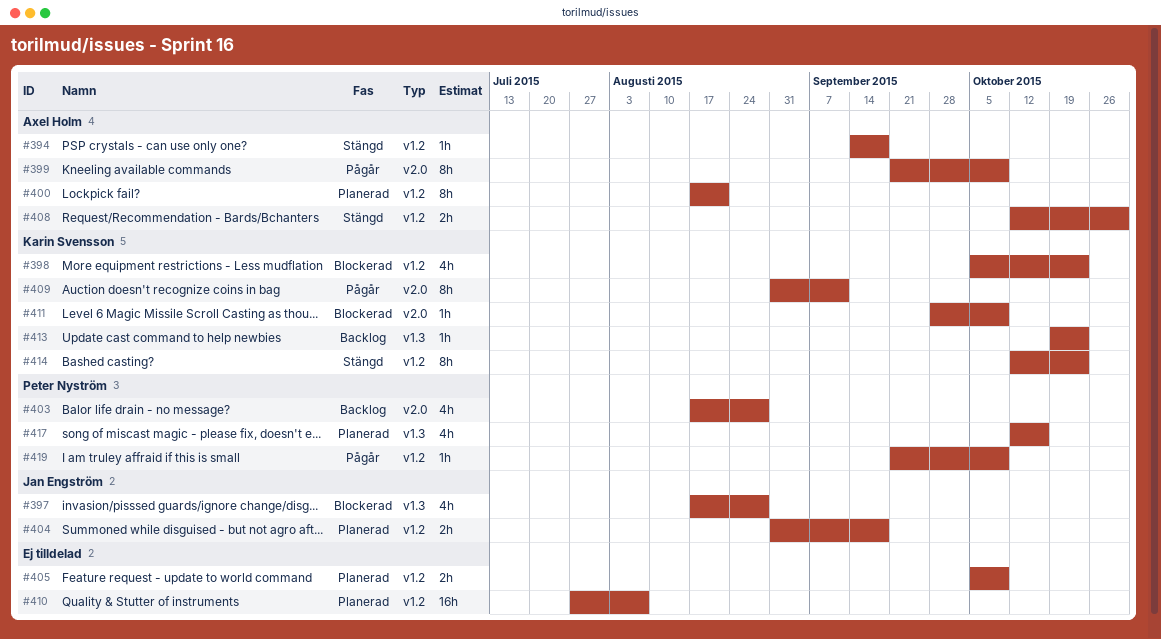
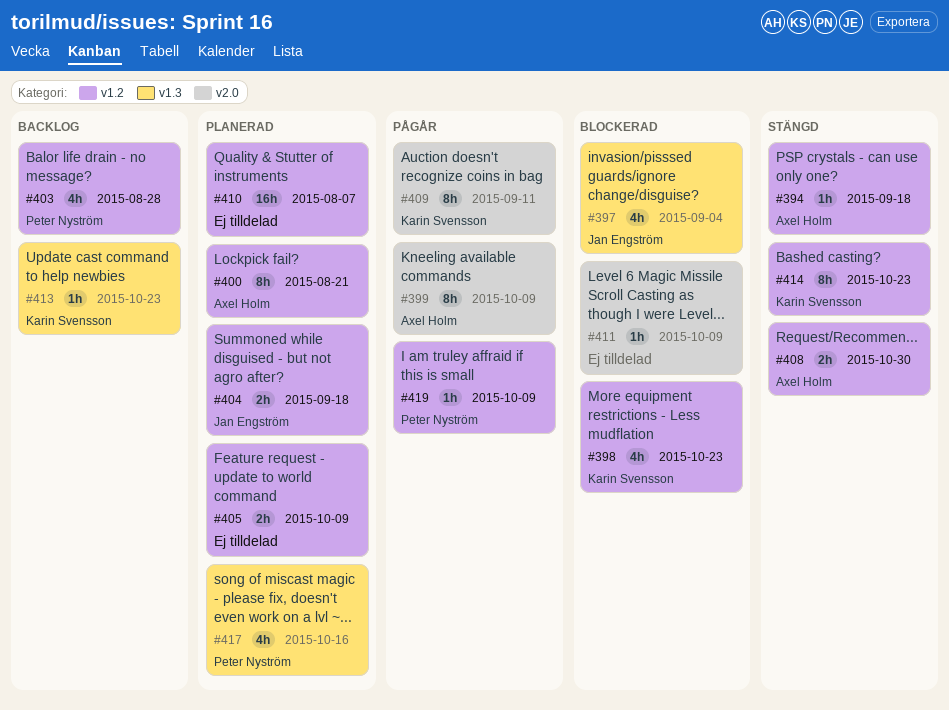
#397, due: Aug 28 -> Sep 4
#403, label: v2.0 -> v1.2
#411, owner: Karin Svensson -> none

